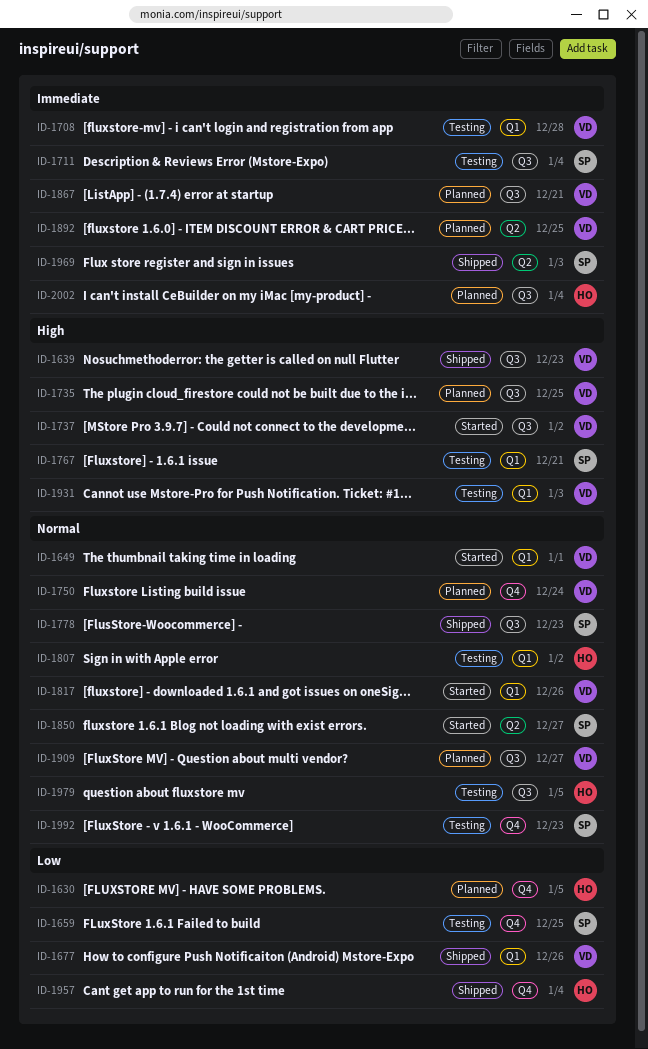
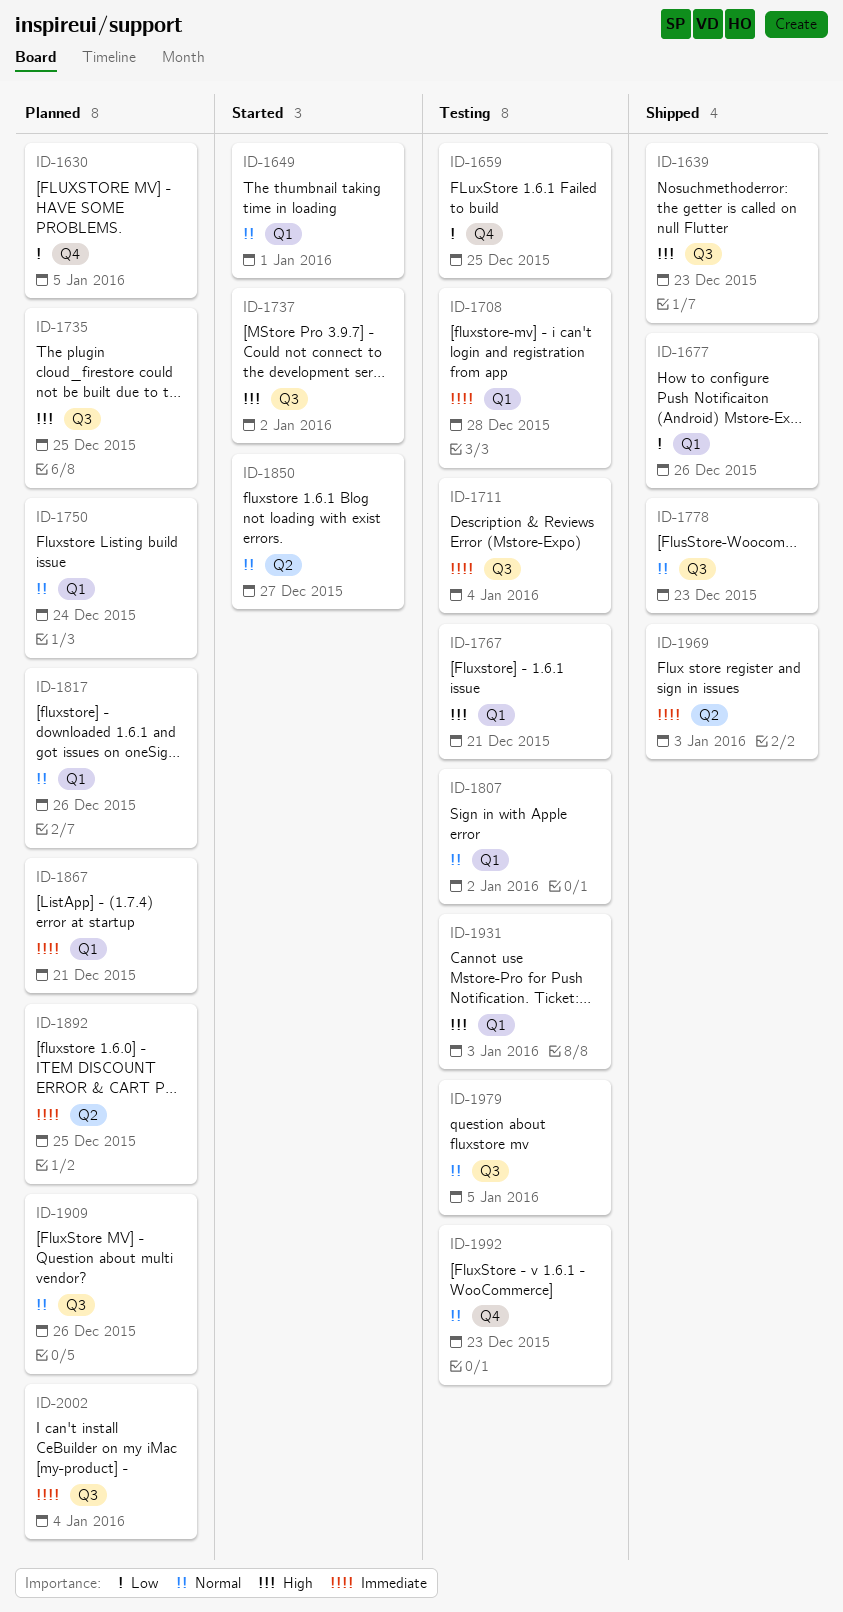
ID-1750, label: Q4 -> Q1
ID-1817, status: Started -> Planned
ID-1867, label: Q3 -> Q1
ID-1909, due: Dec 27 -> Dec 26
ID-1957: present -> none

